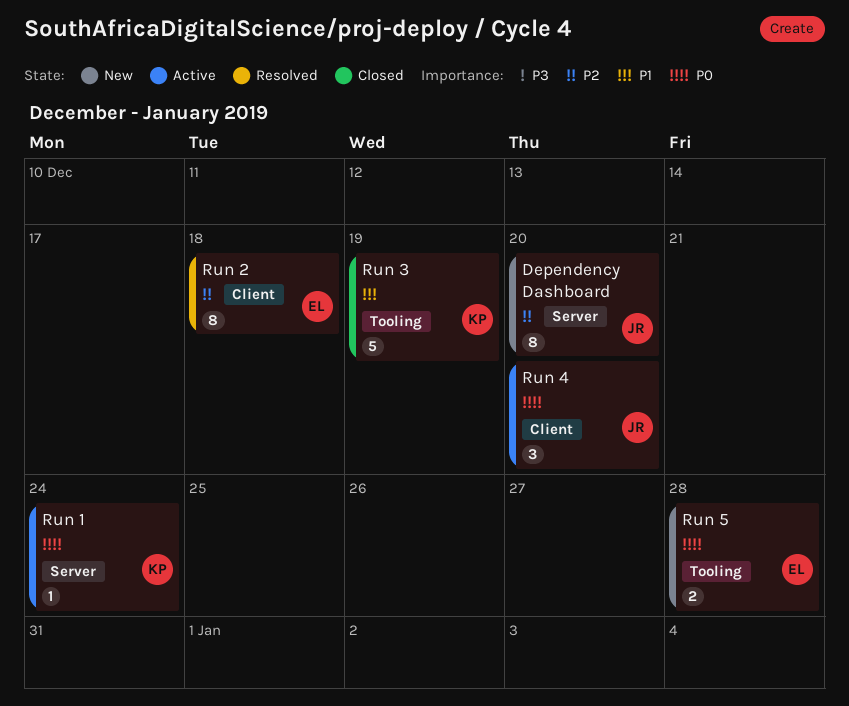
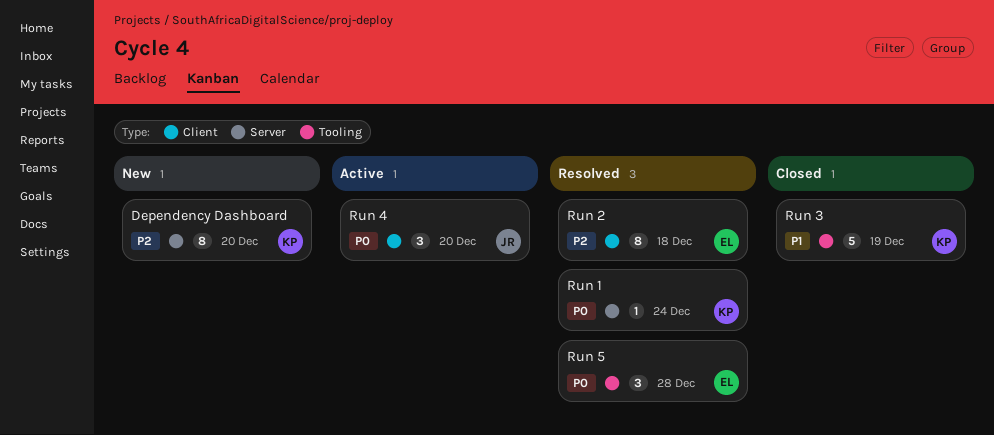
Dependency Dashboard, owner: JR -> KP
Run 1, status: Active -> Resolved
Run 5, status: New -> Resolved
Run 5, estimate: 2 -> 3

